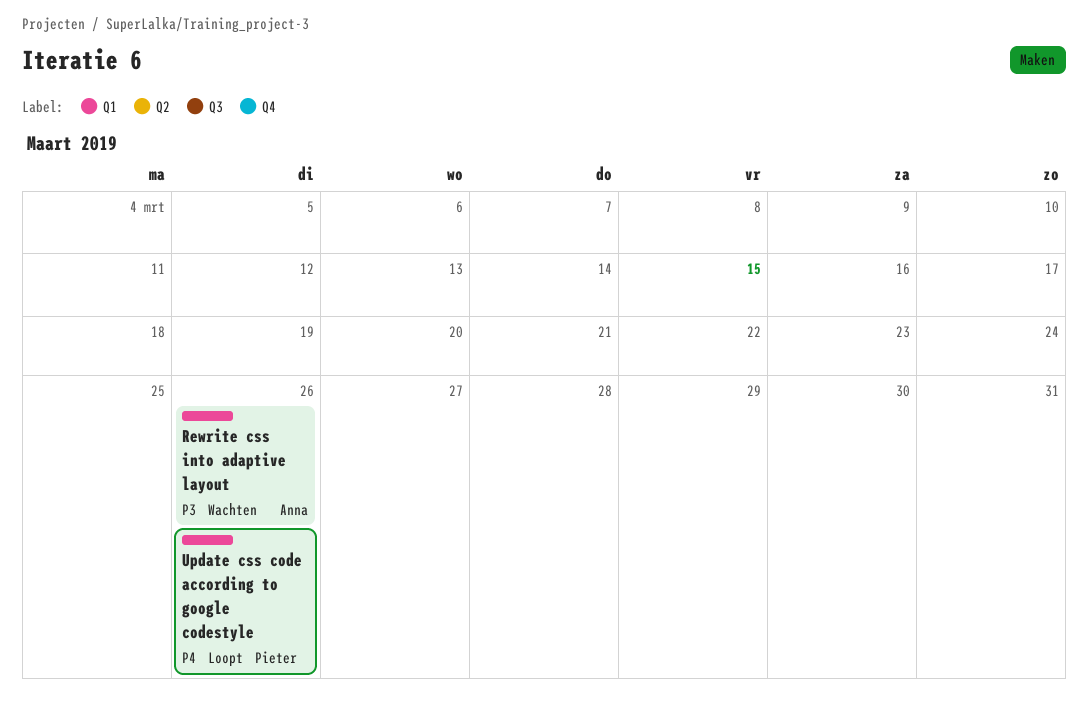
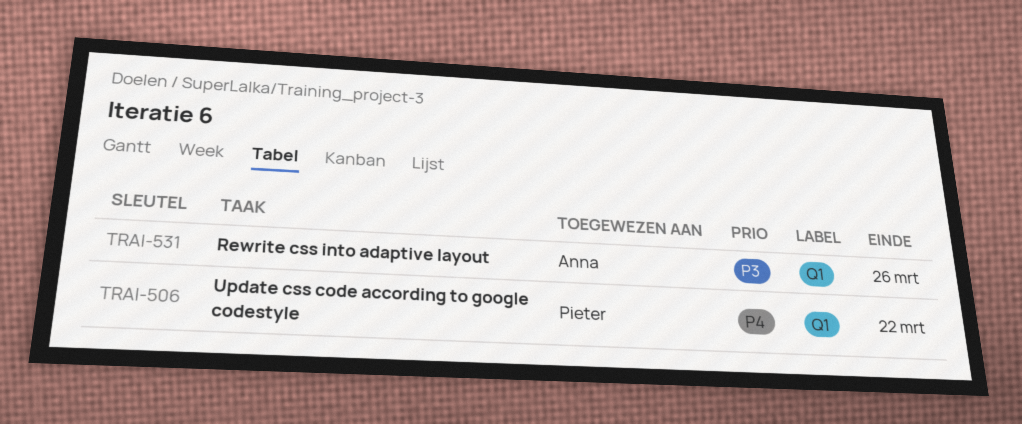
Update css code according to google codestyle, due: Mar 26 -> Mar 22

